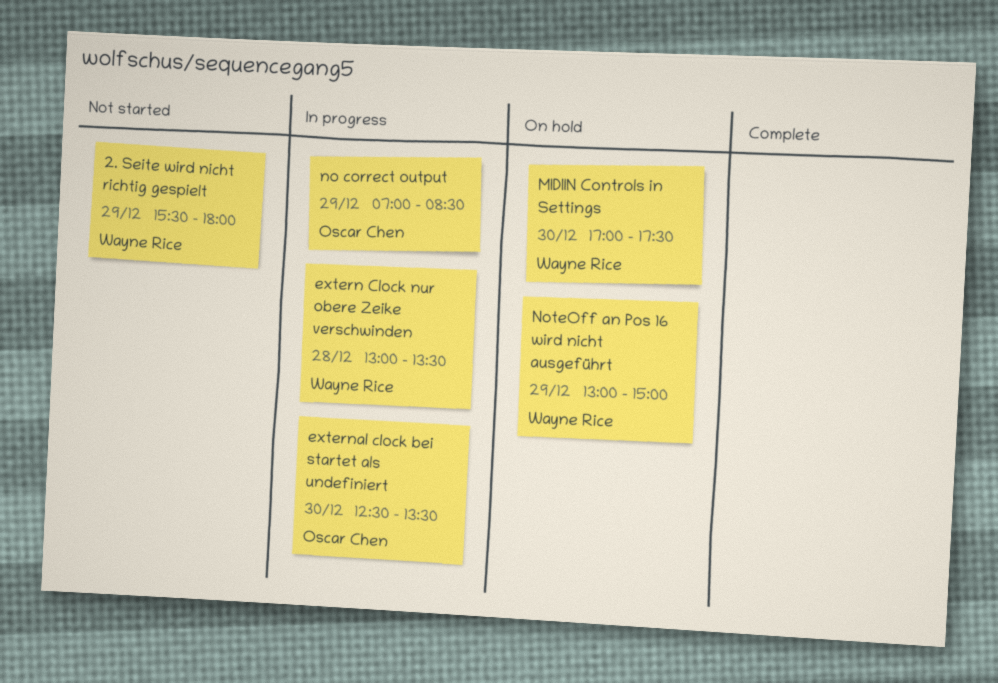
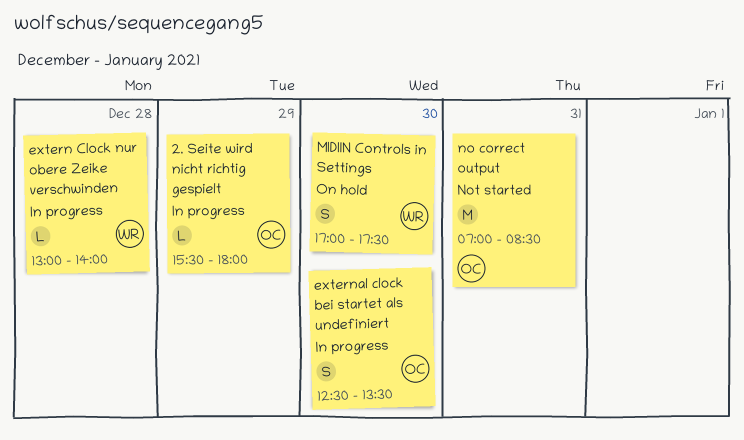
2. Seite wird nicht richtig gespielt, status: Not started -> In progress
2. Seite wird nicht richtig gespielt, owner: Wayne Rice -> Oscar Chen
extern Clock nur obere Zeike verschwinden, ends: 13:30 -> 14:00
no correct output, status: In progress -> Not started
no correct output, day: Dec 29 -> Dec 31
NoteOff an Pos 16 wird nicht ausgeführt: present -> none

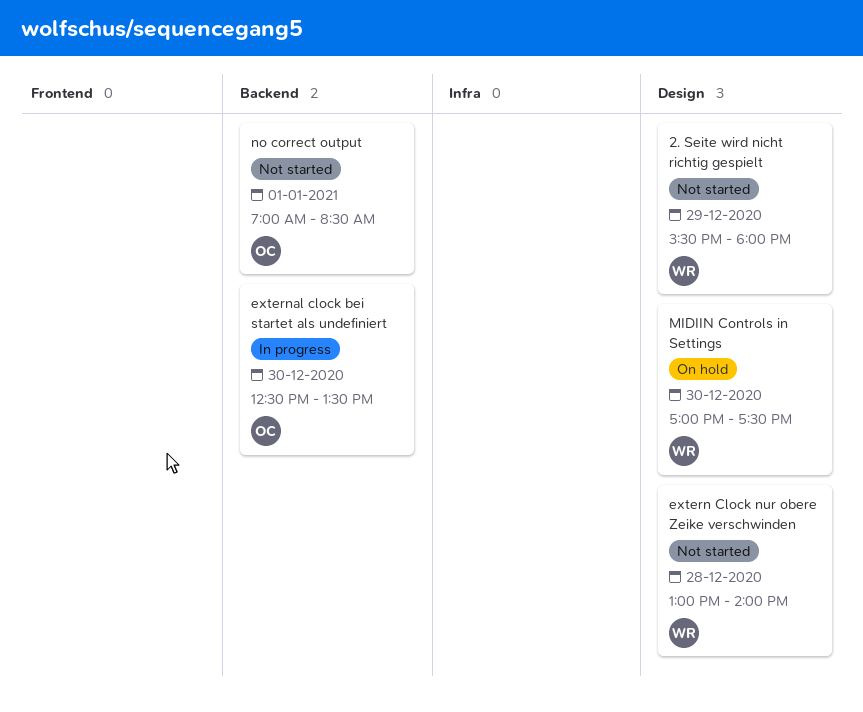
2. Seite wird nicht richtig gespielt, status: In progress -> Not started
2. Seite wird nicht richtig gespielt, owner: OC -> WR
extern Clock nur obere Zeike verschwinden, status: In progress -> Not started
no correct output, day: Dec 31 -> Jan 1

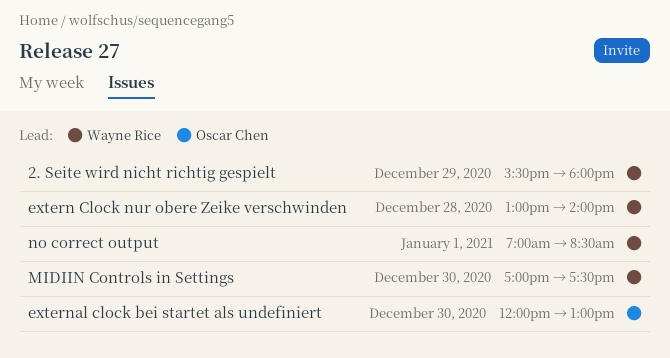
external clock bei startet als undefiniert, begins: 12:30 -> 12:00
external clock bei startet als undefiniert, ends: 13:30 -> 13:00
no correct output, owner: Oscar Chen -> Wayne Rice

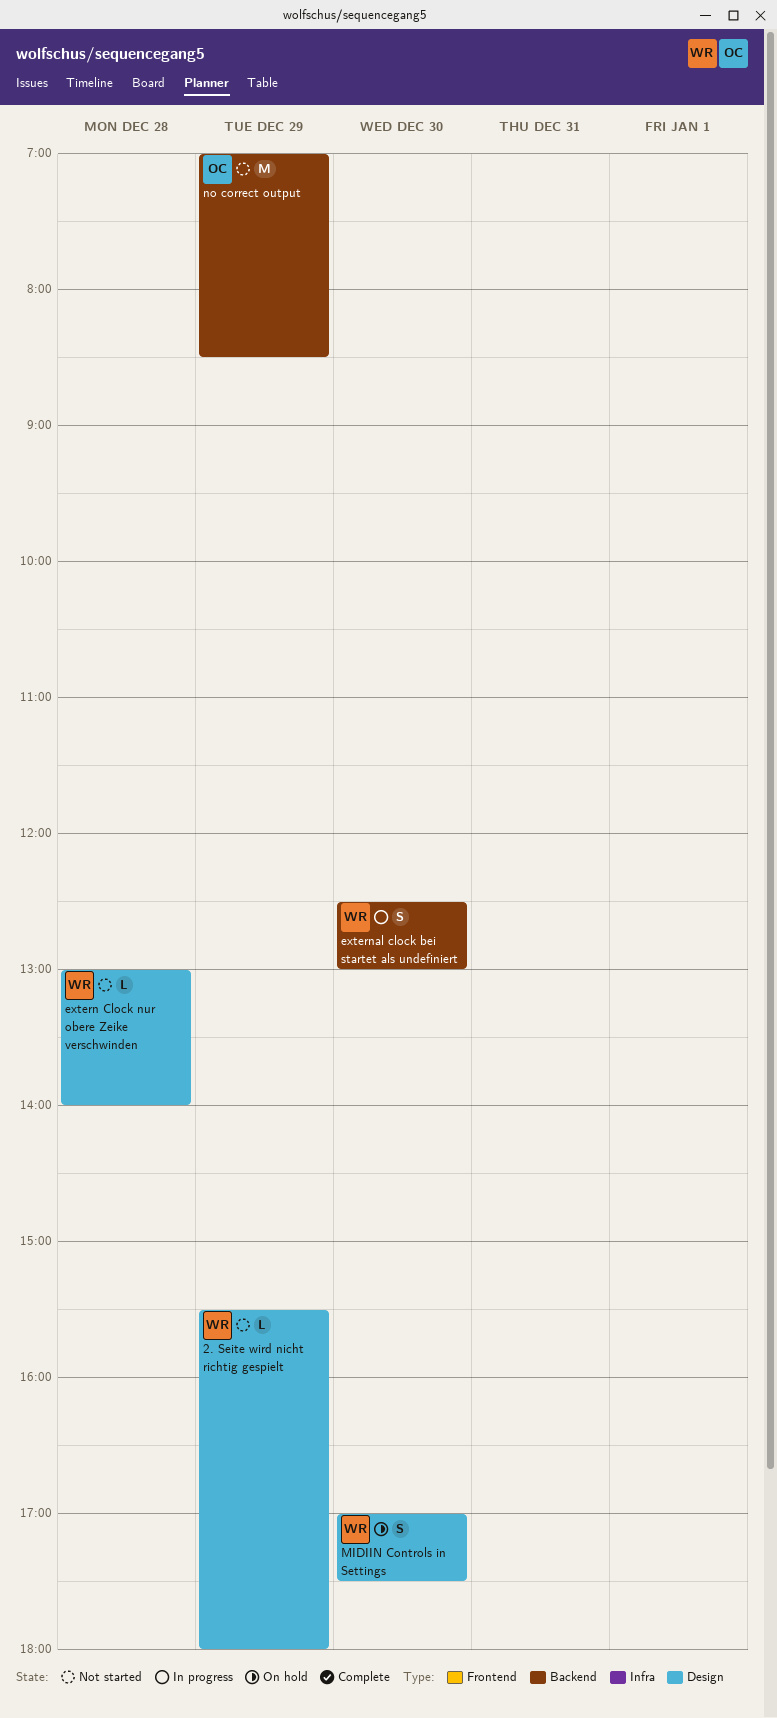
external clock bei startet als undefiniert, owner: Oscar Chen -> Wayne Rice
external clock bei startet als undefiniert, begins: 12:00 -> 12:30
no correct output, owner: Wayne Rice -> Oscar Chen
no correct output, day: Jan 1 -> Dec 29

